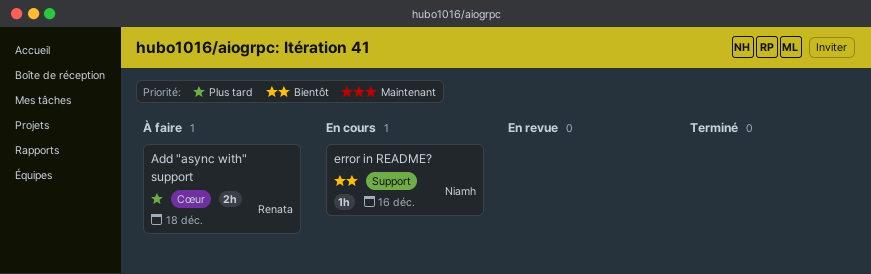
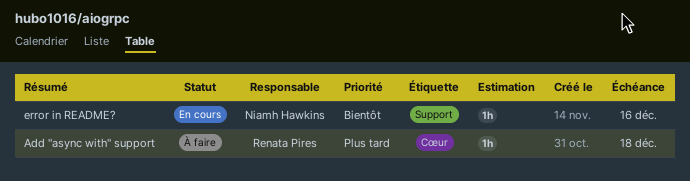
Add "async with" support, estimate: 2h -> 1h

